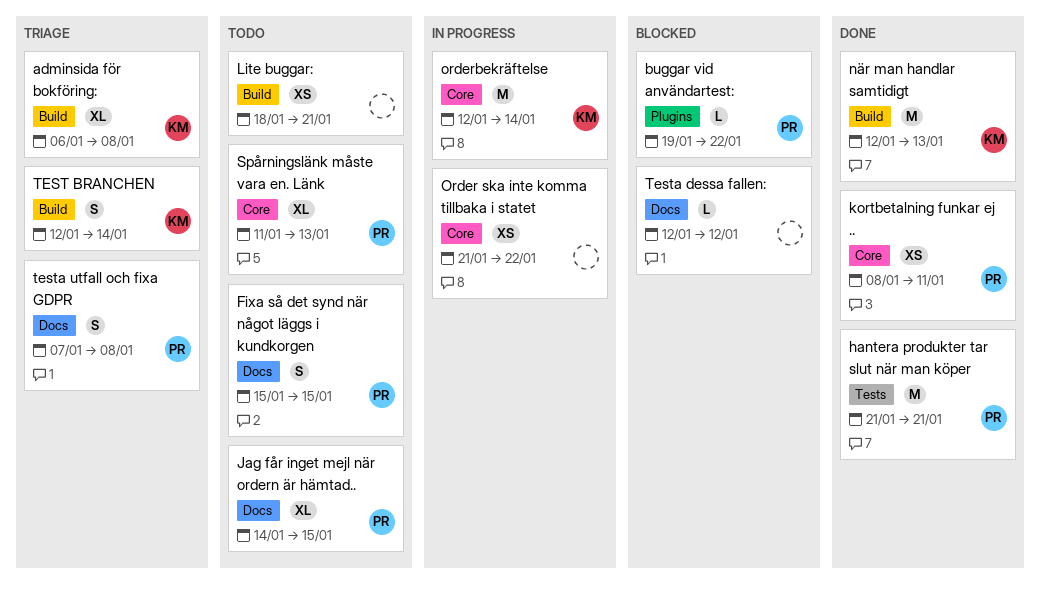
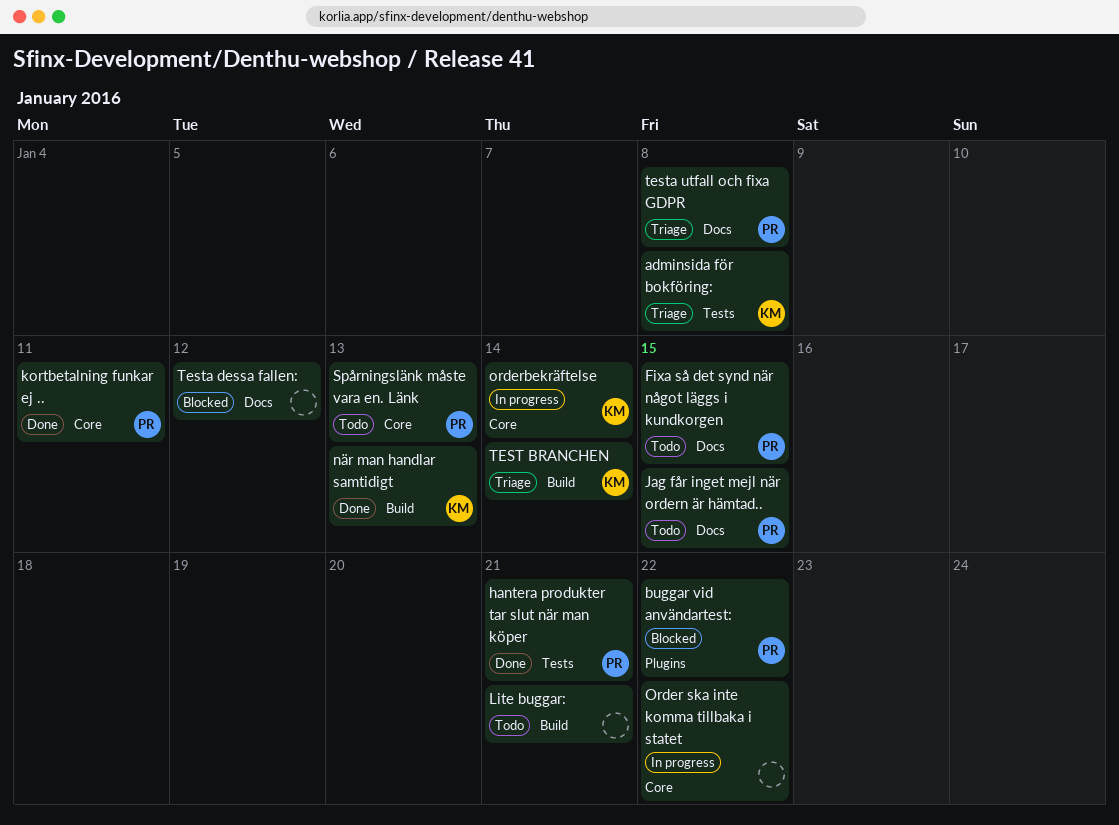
adminsida för bokföring:, label: Build -> Tests

